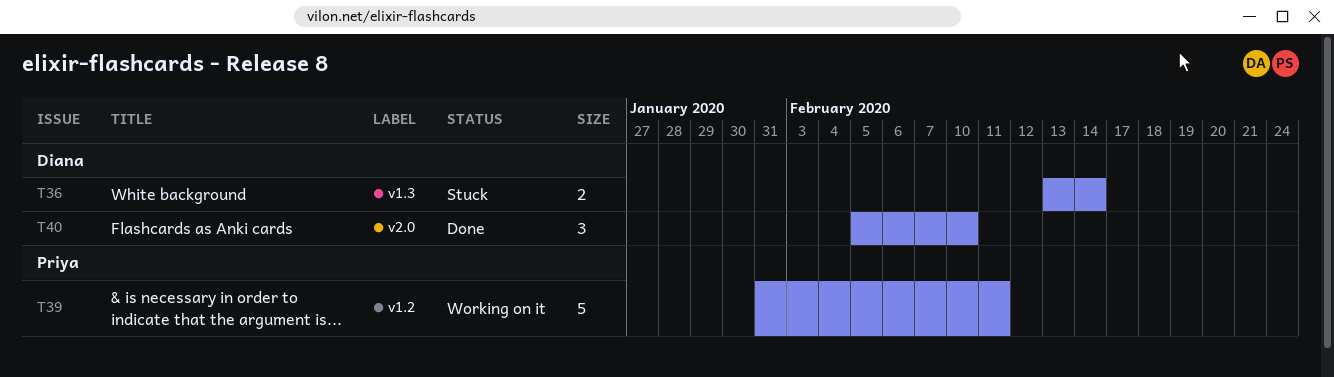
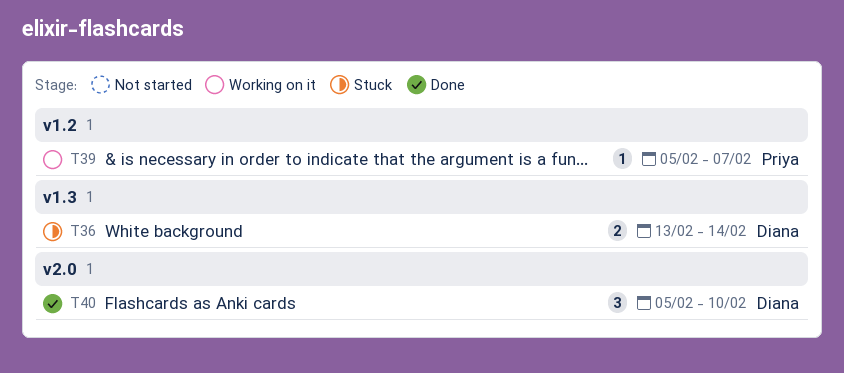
T39, estimate: 5 -> 1
T39, start: Jan 31 -> Feb 5
T39, due: Feb 11 -> Feb 7

